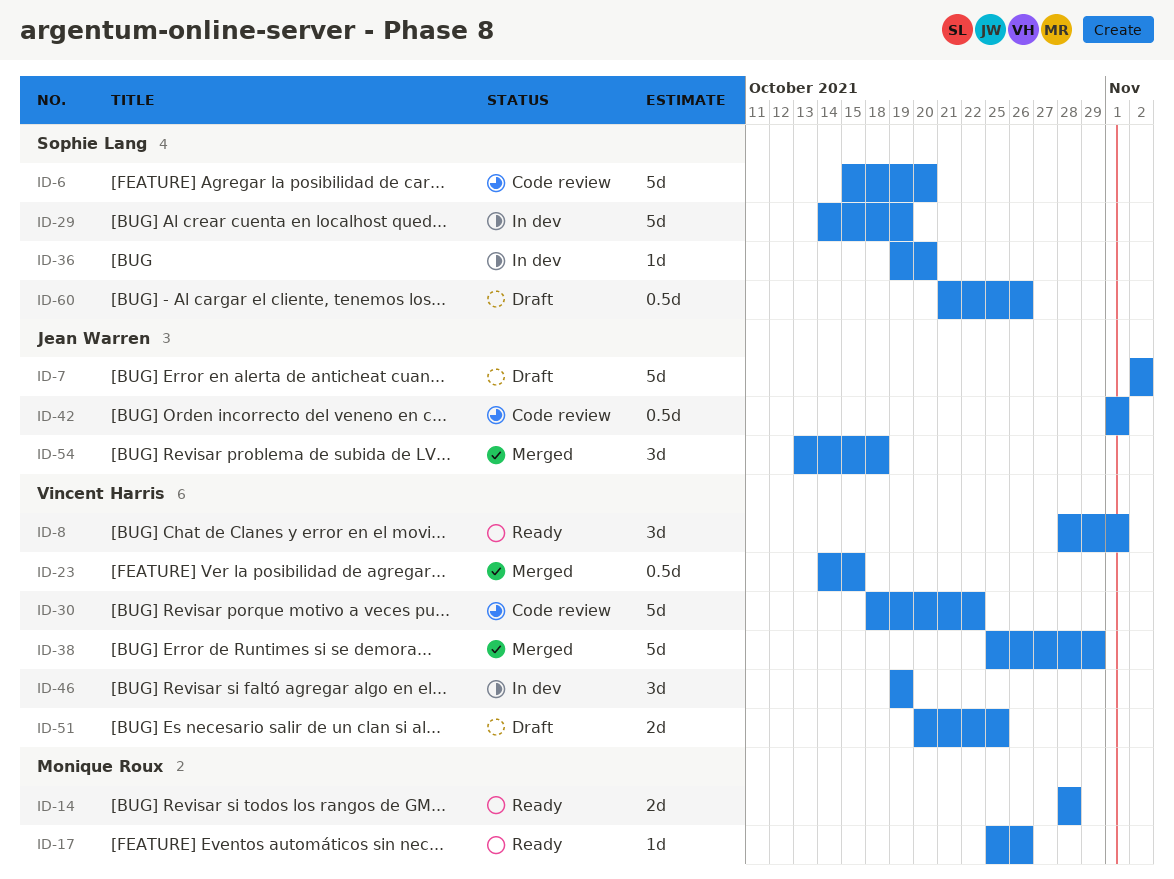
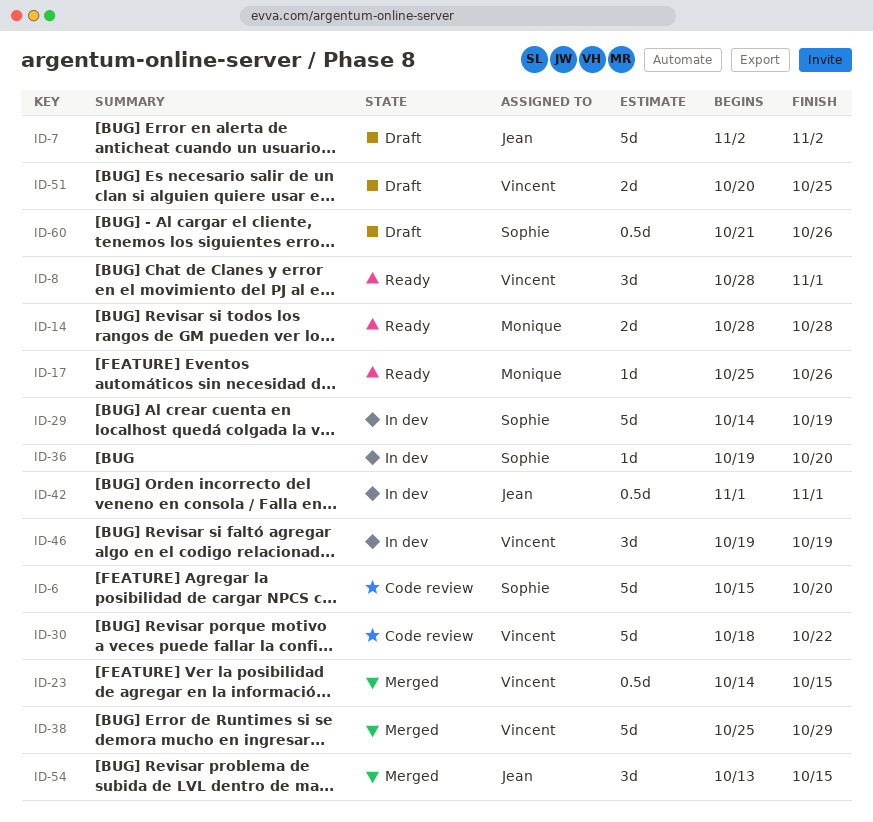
ID-42, status: Code review -> In dev
ID-54, due: Oct 18 -> Oct 15

